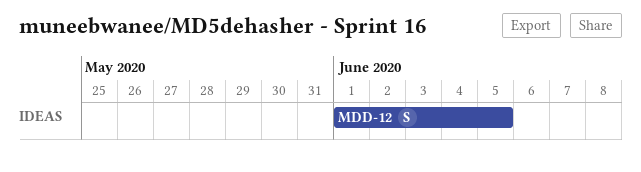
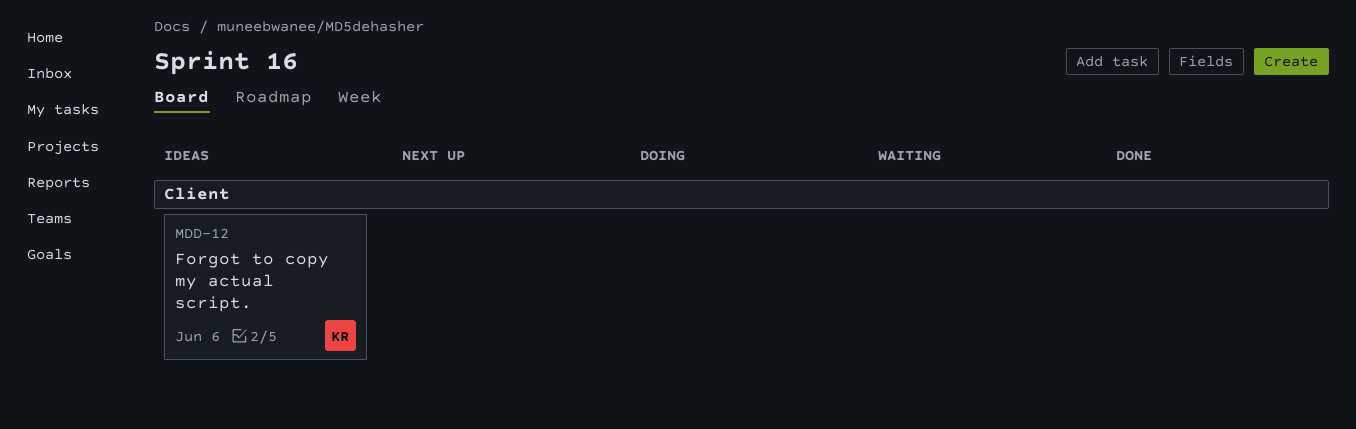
MDD-12, due: Jun 5 -> Jun 6

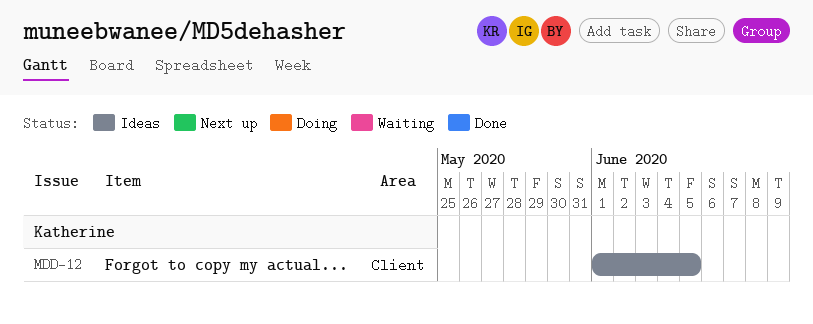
MDD-12, due: Jun 6 -> Jun 5

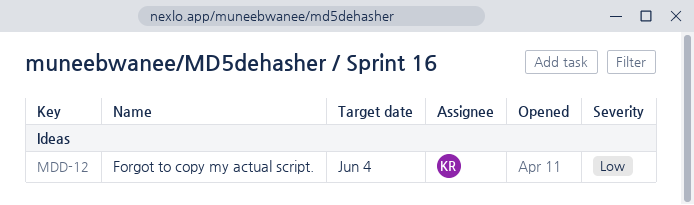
MDD-12, due: Jun 5 -> Jun 4

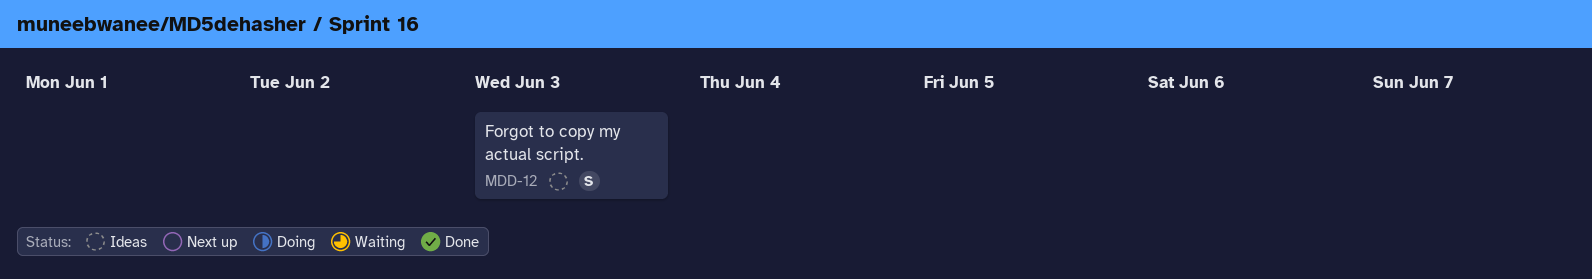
MDD-12, due: Jun 4 -> Jun 3

